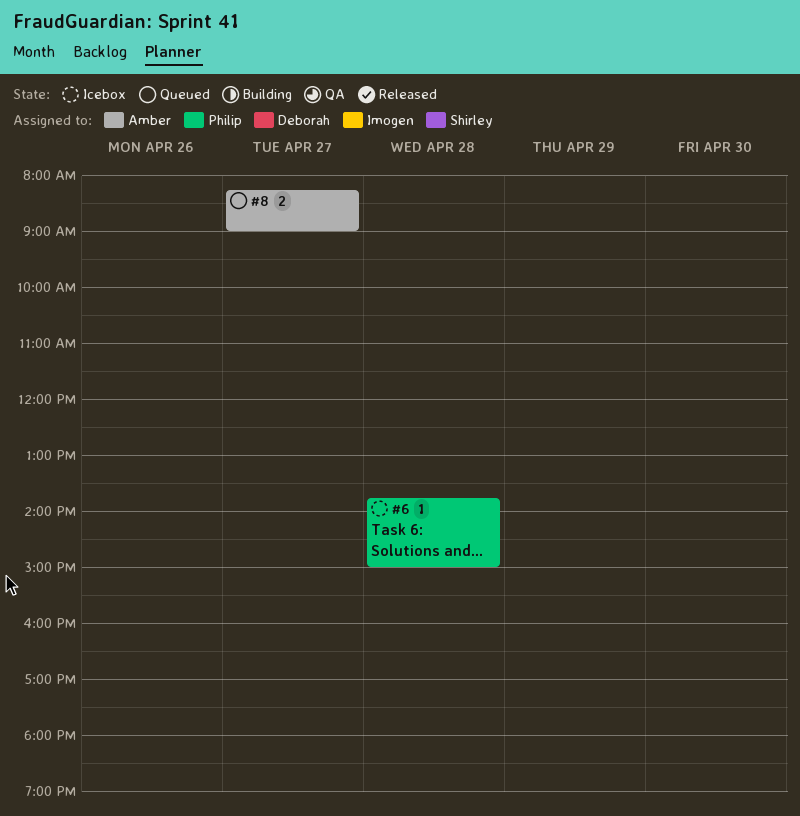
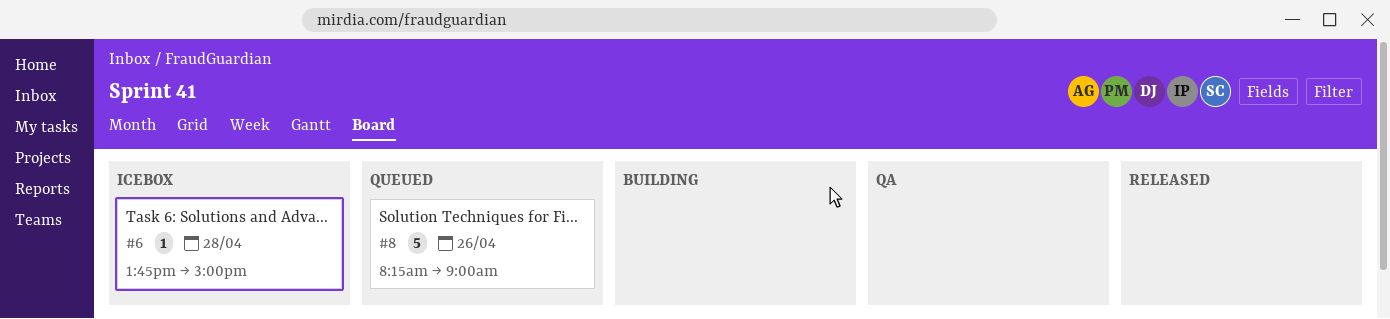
#8, estimate: 2 -> 5
#8, day: Apr 27 -> Apr 26

